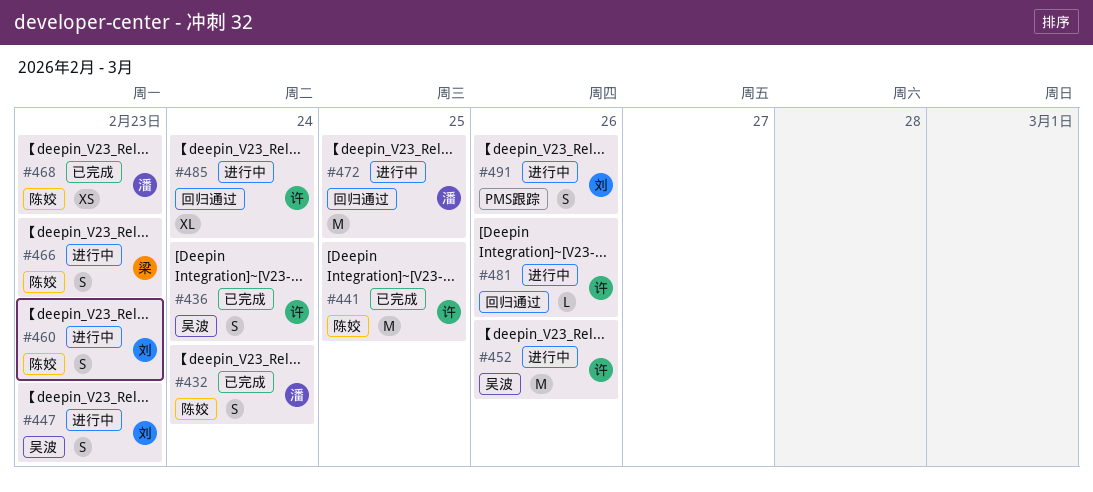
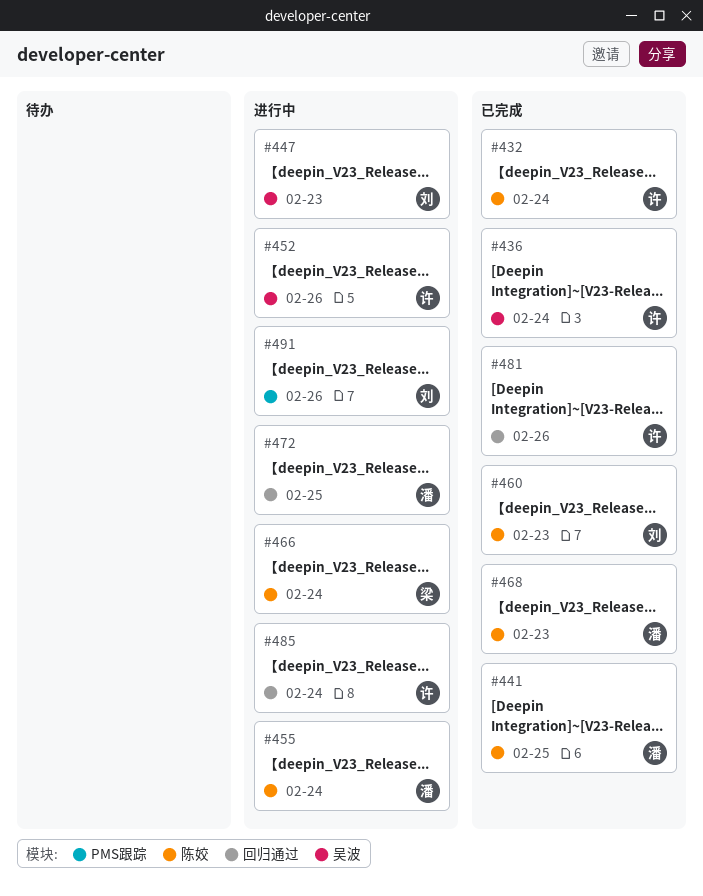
#432, owner: 潘 -> 许
#441, owner: 许 -> 潘
#455: none -> present
#460, status: 进行中 -> 已完成
#466, due: Feb 23 -> Feb 24
#481, status: 进行中 -> 已完成

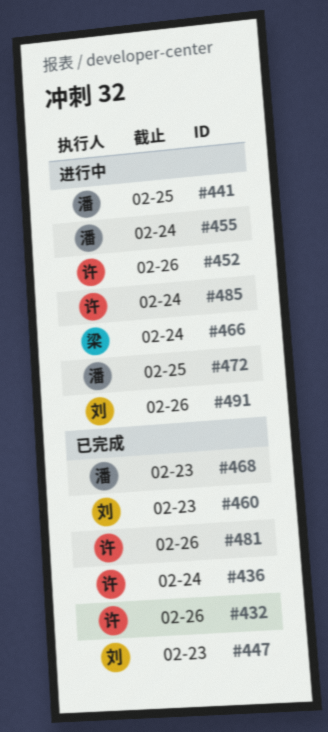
#432, due: Feb 24 -> Feb 26
#441, status: 已完成 -> 进行中
#447, status: 进行中 -> 已完成

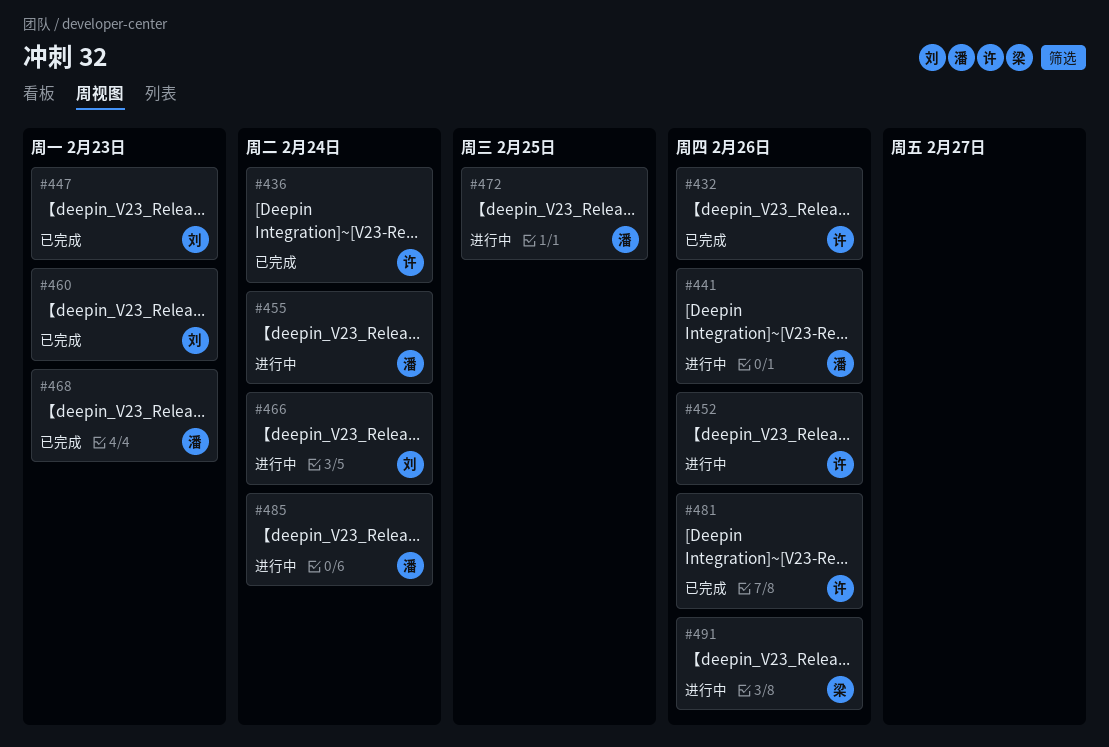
#441, due: Feb 25 -> Feb 26
#466, owner: 梁 -> 刘
#485, owner: 许 -> 潘
#491, owner: 刘 -> 梁

